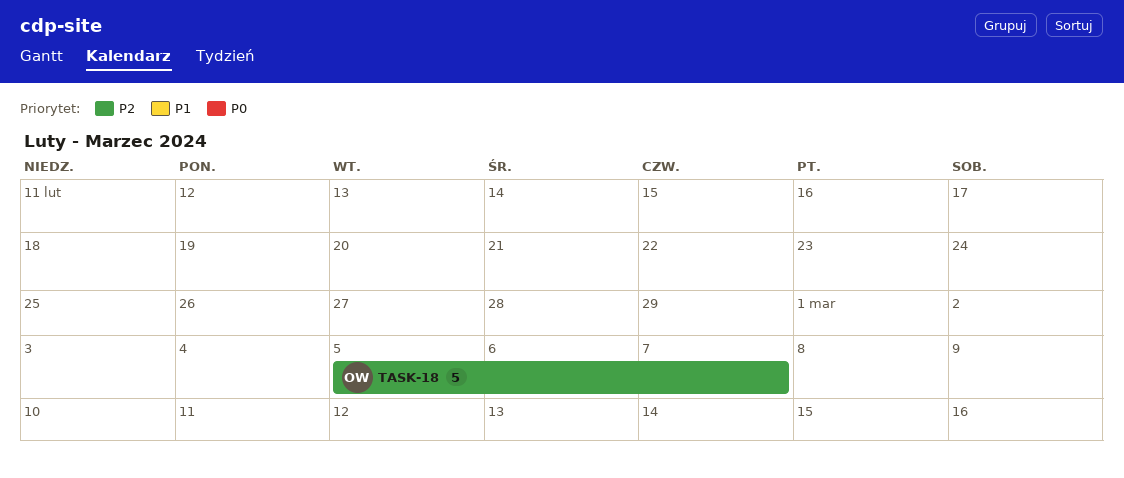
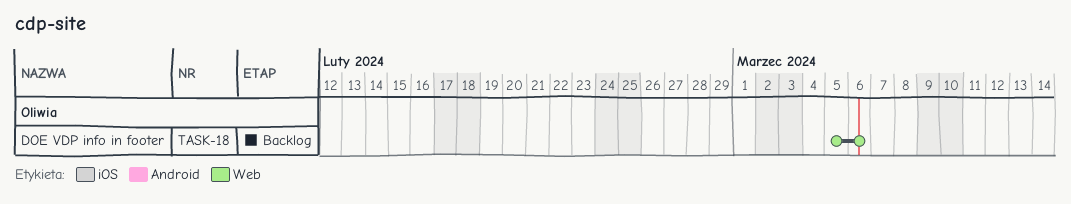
TASK-18, due: Mar 7 -> Mar 6

